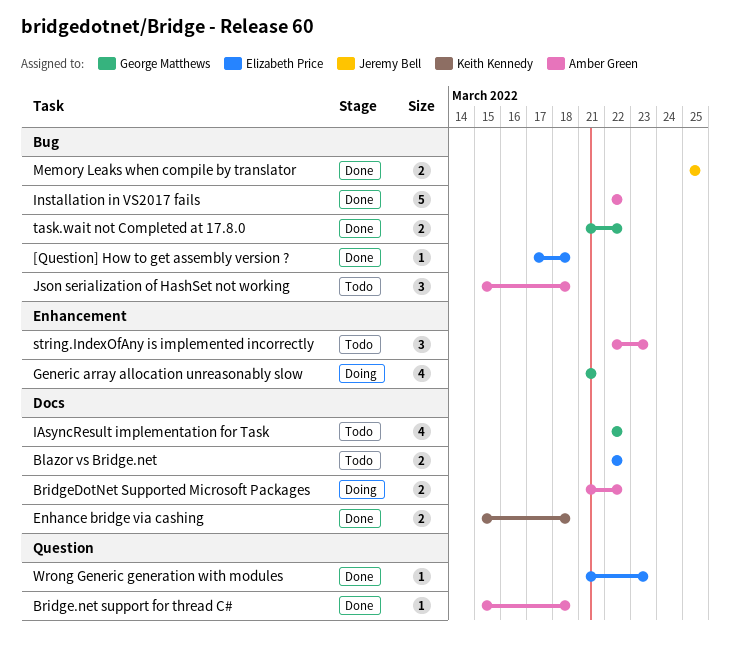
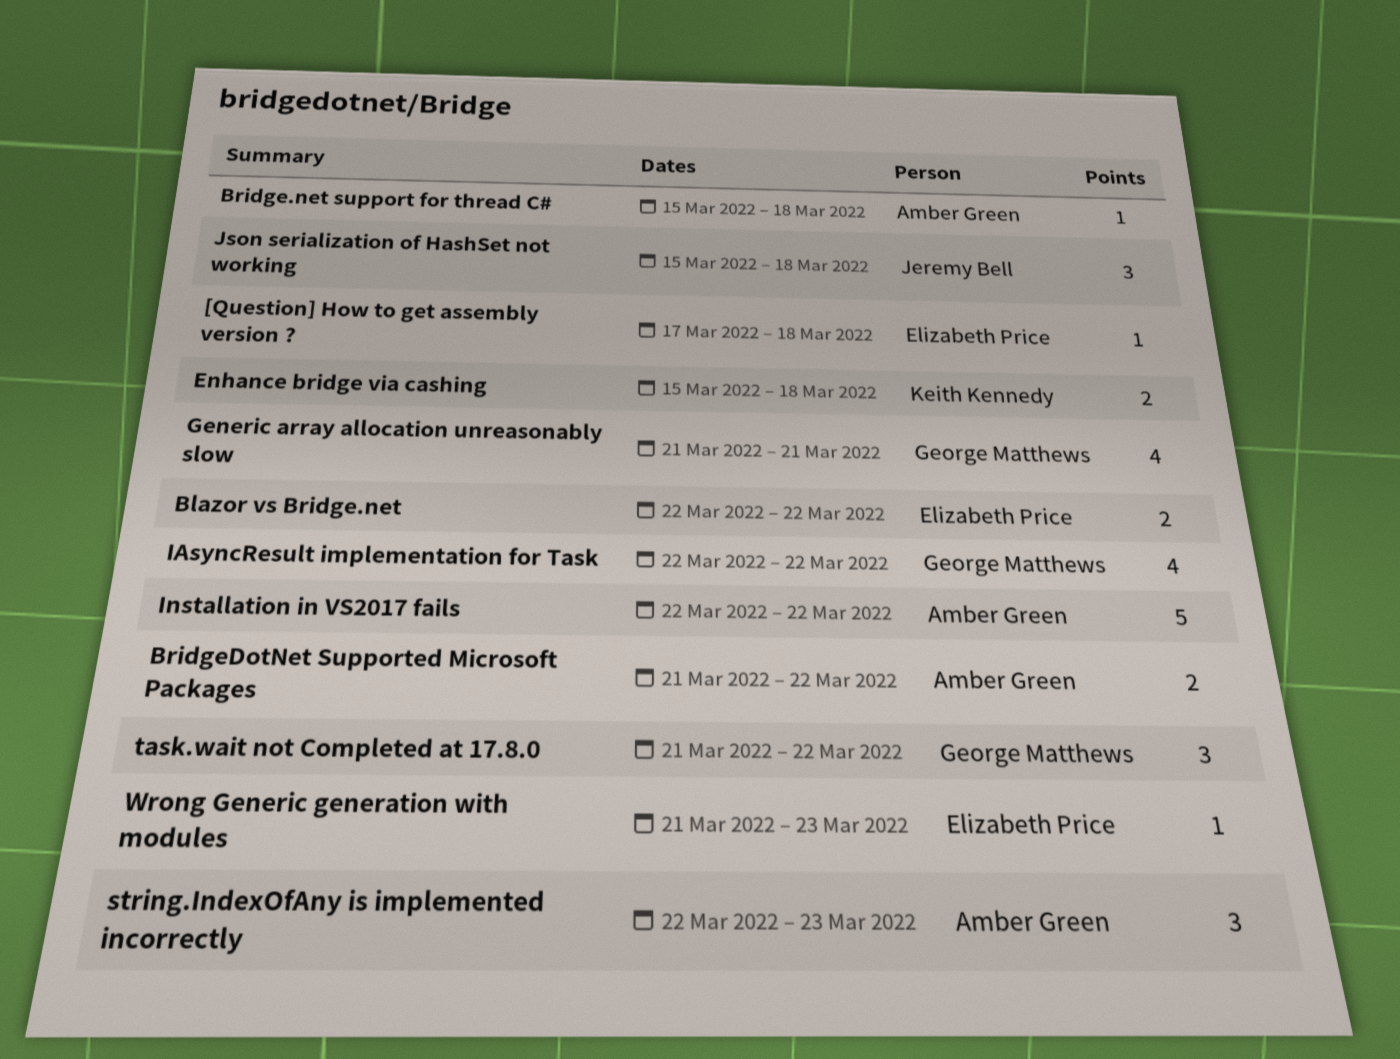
Json serialization of HashSet not working, owner: Amber Green -> Jeremy Bell
Memory Leaks when compile by translator: present -> none
task.wait not Completed at 17.8.0, estimate: 2 -> 3

